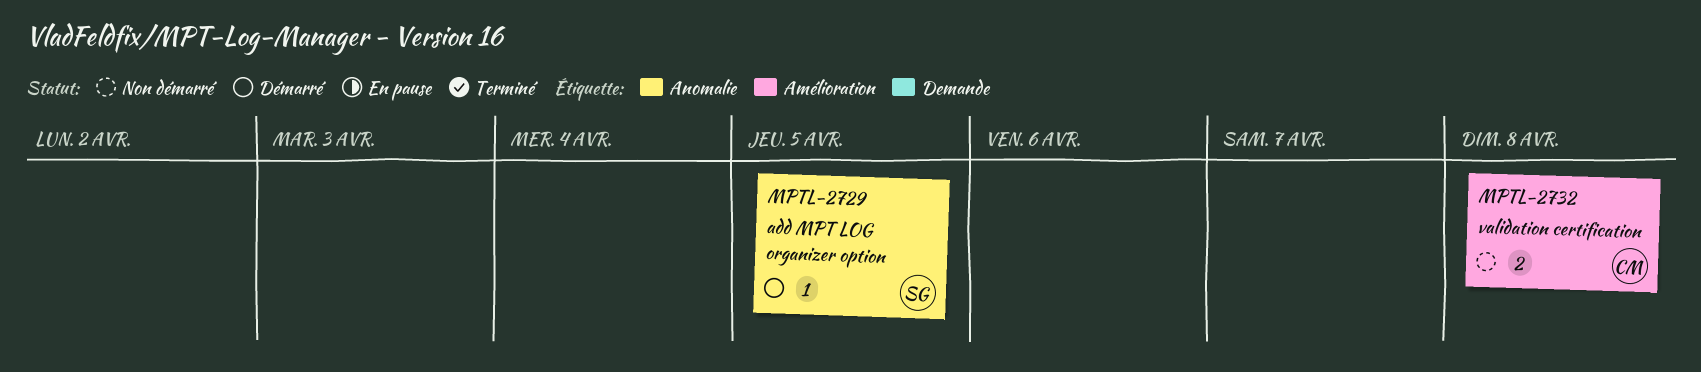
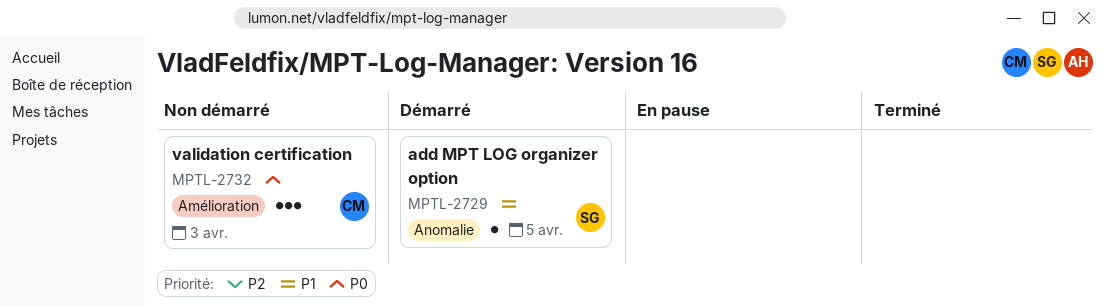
MPTL-2732, estimate: 2 -> 3
MPTL-2732, due: Apr 8 -> Apr 3

